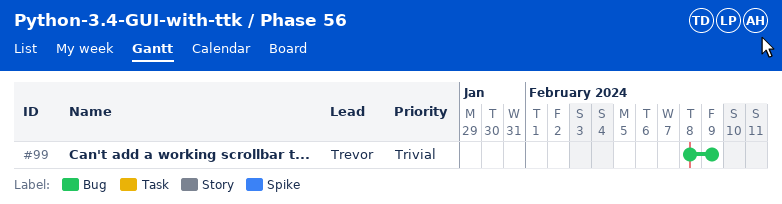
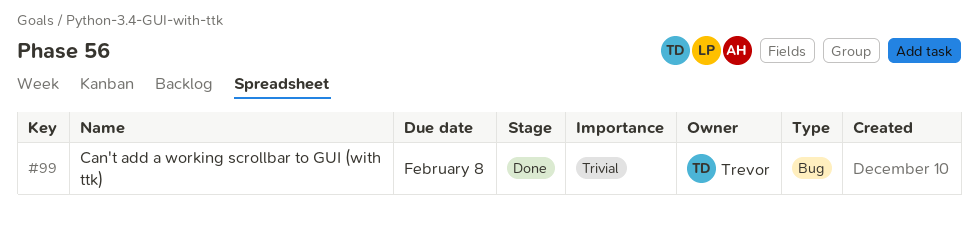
#99, due: Feb 9 -> Feb 8

